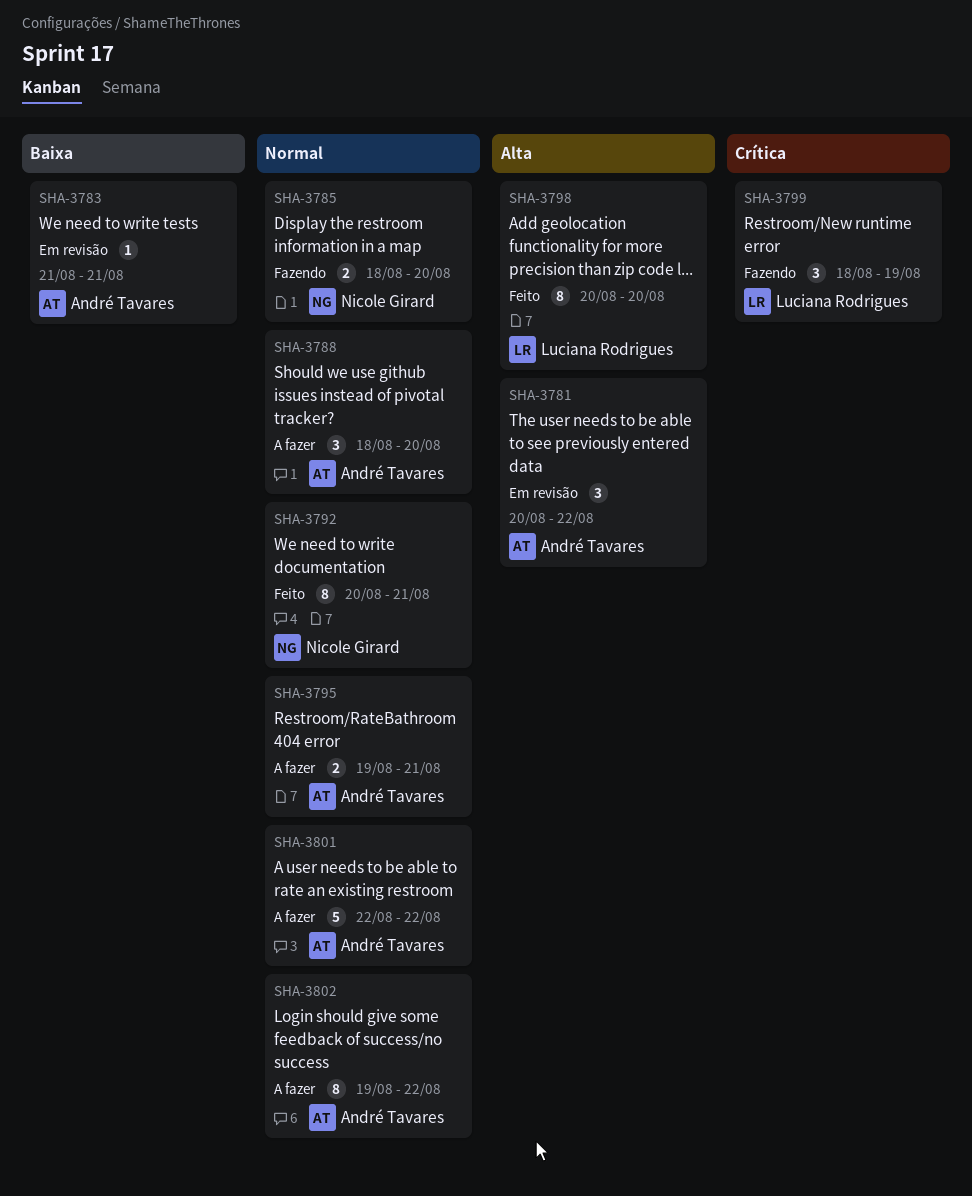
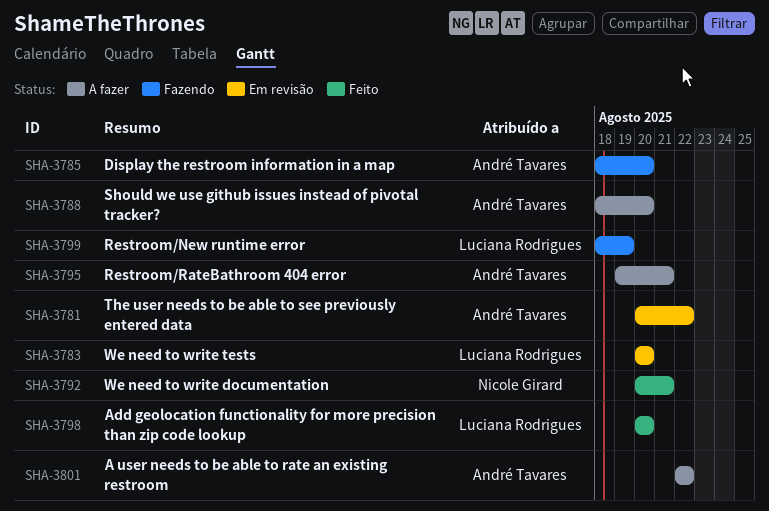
SHA-3783, owner: André Tavares -> Luciana Rodrigues
SHA-3783, start: Aug 21 -> Aug 20
SHA-3783, due: Aug 21 -> Aug 20
SHA-3785, owner: Nicole Girard -> André Tavares
SHA-3802: present -> none

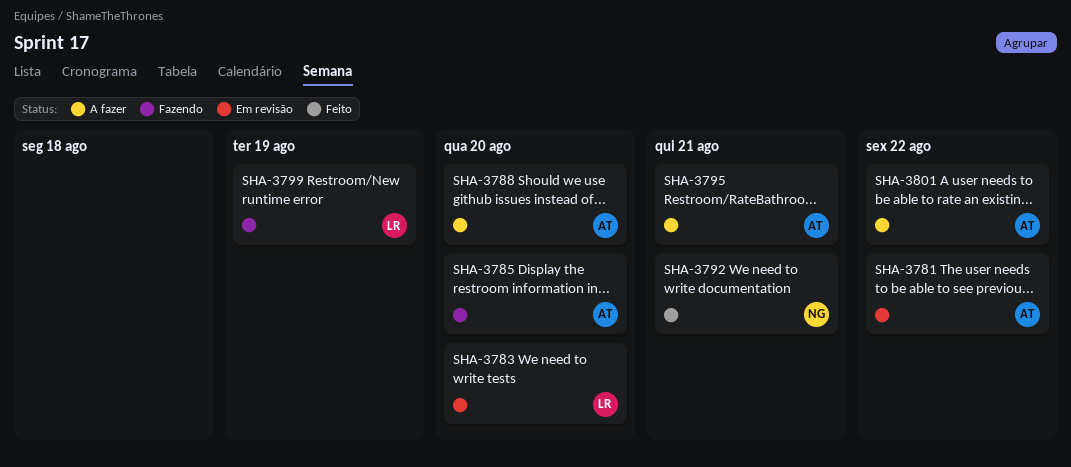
SHA-3798: present -> none

